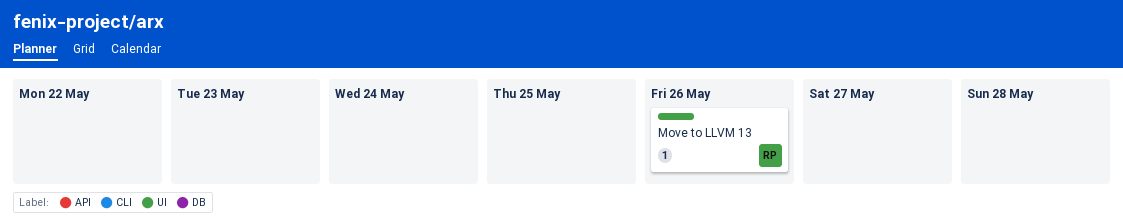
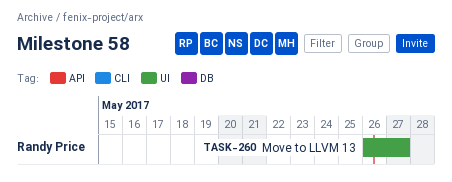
Move to LLVM 13, due: May 26 -> May 27

